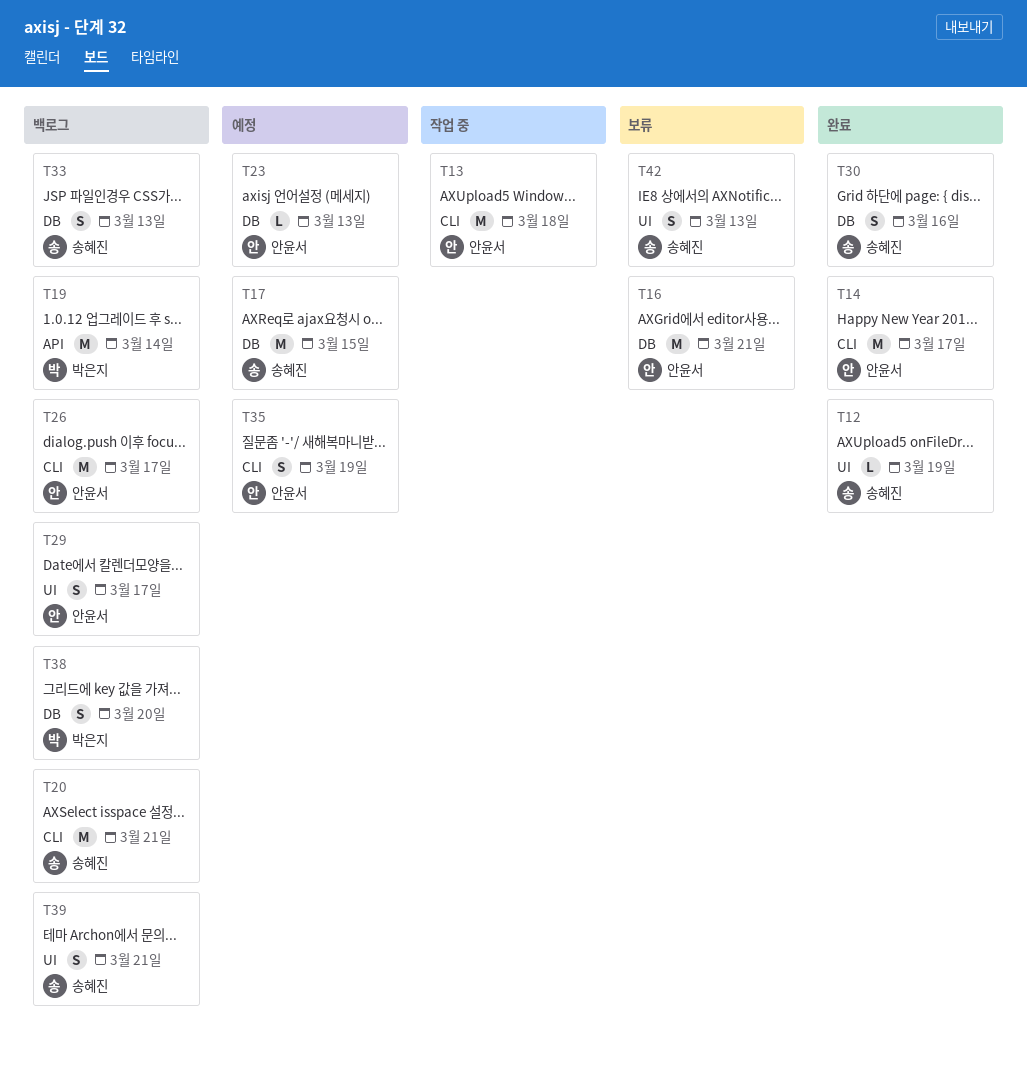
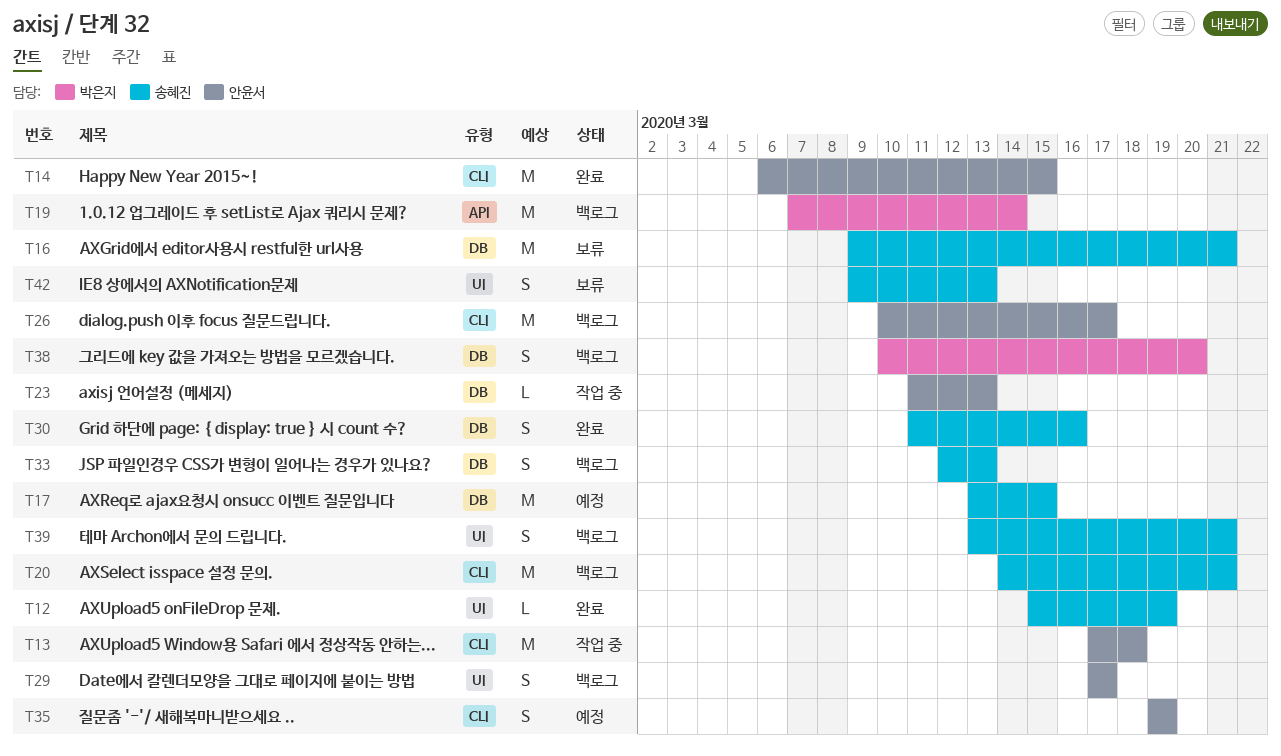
T14, due: Mar 17 -> Mar 15
T16, owner: 안윤서 -> 송혜진
T23, status: 예정 -> 작업 중

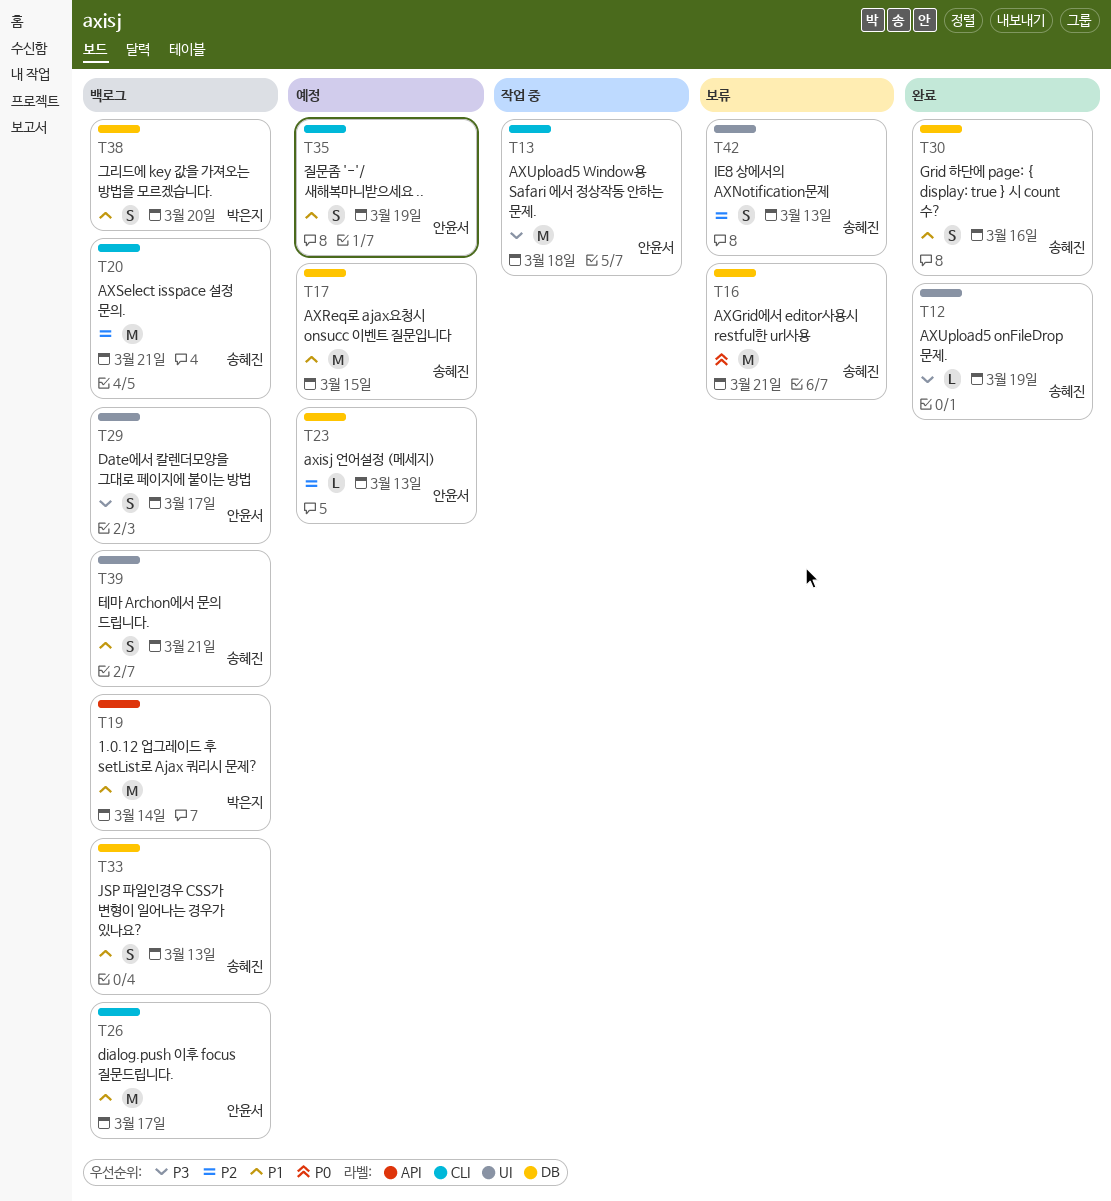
T14: present -> none
T23, status: 작업 중 -> 예정

